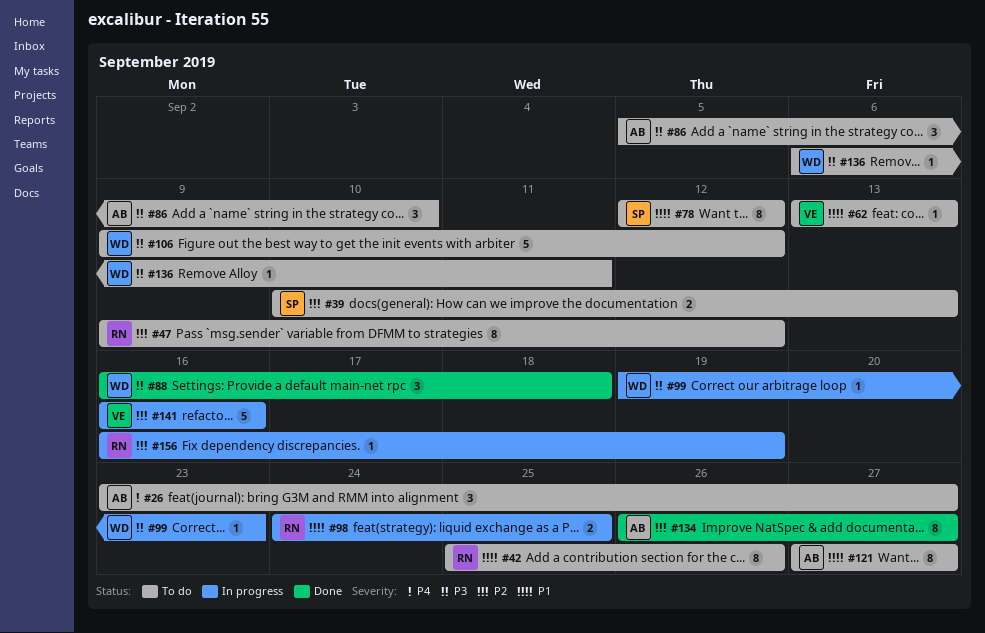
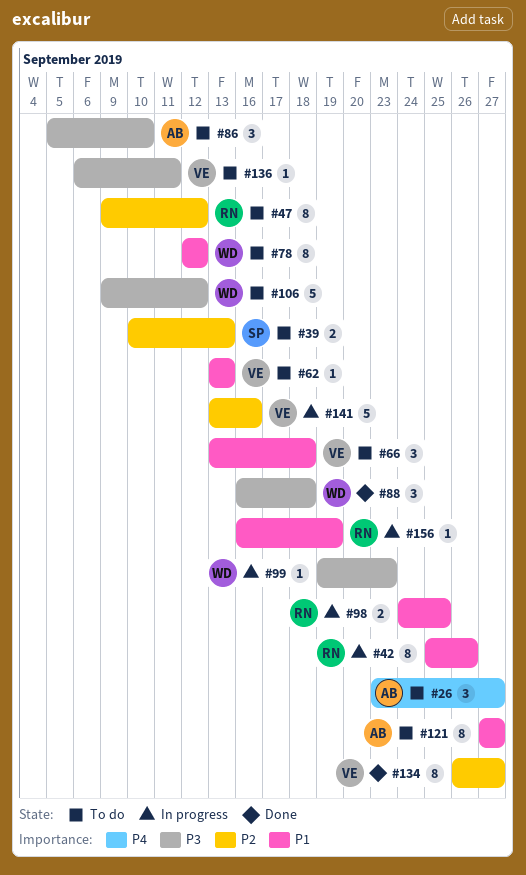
#42, status: To do -> In progress
#66: none -> present
#78, owner: SP -> WD
#134, owner: AB -> VE
#136, owner: WD -> VE
#141, start: Sep 16 -> Sep 13
#156, priority: P2 -> P1

